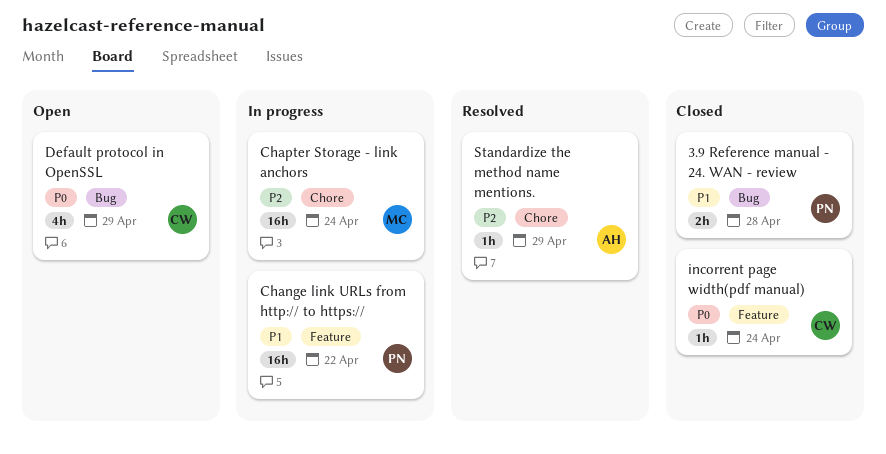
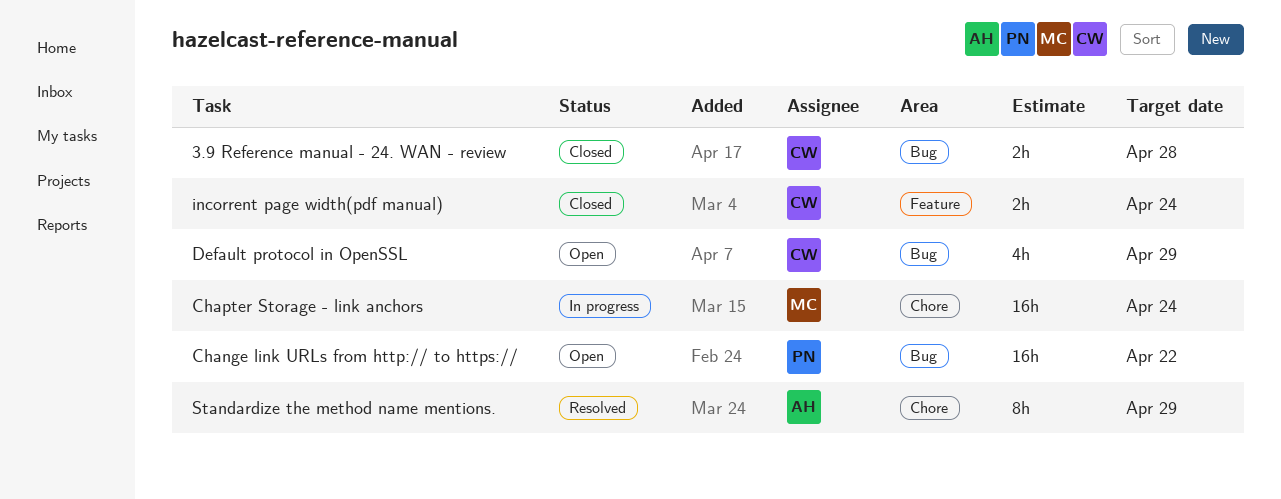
3.9 Reference manual - 24. WAN - review, owner: PN -> CW
Change link URLs from http:// to https://, status: In progress -> Open
Change link URLs from http:// to https://, label: Feature -> Bug
incorrent page width(pdf manual), estimate: 1h -> 2h
Standardize the method name mentions., estimate: 1h -> 8h

